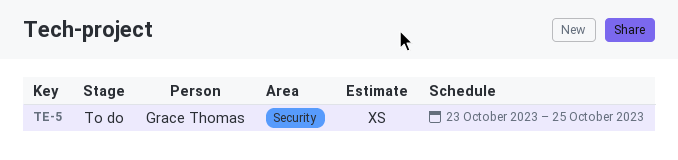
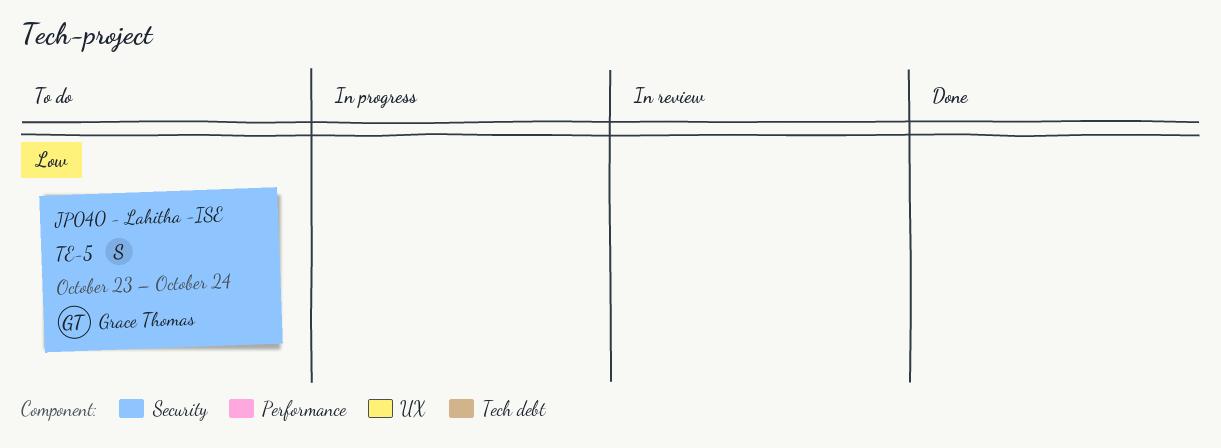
TE-5, estimate: XS -> S
TE-5, due: Oct 25 -> Oct 24

